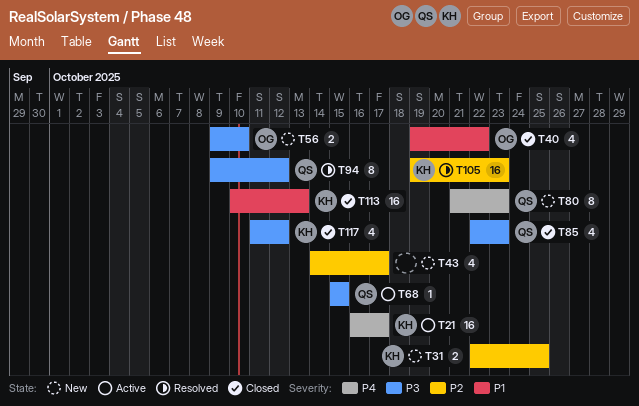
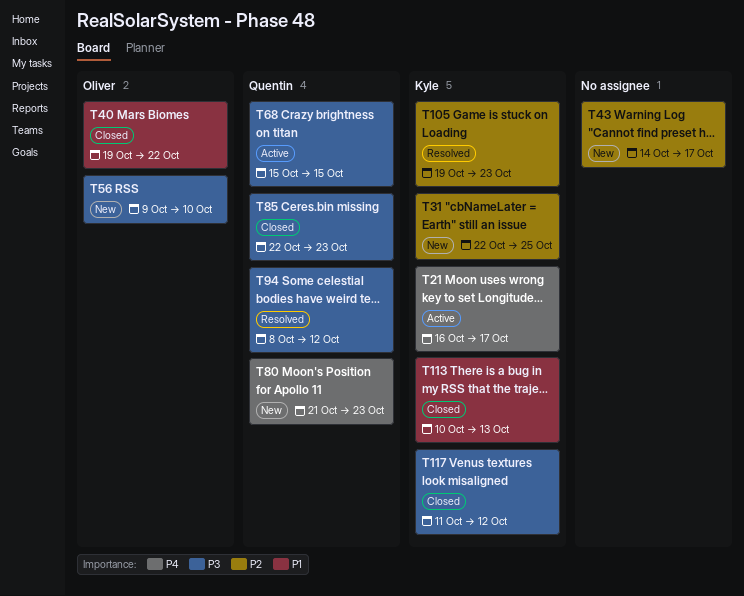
T94, start: Oct 9 -> Oct 8

